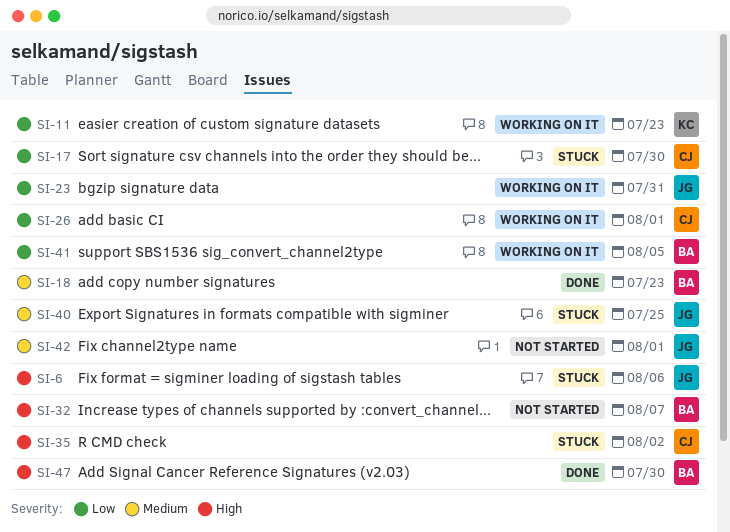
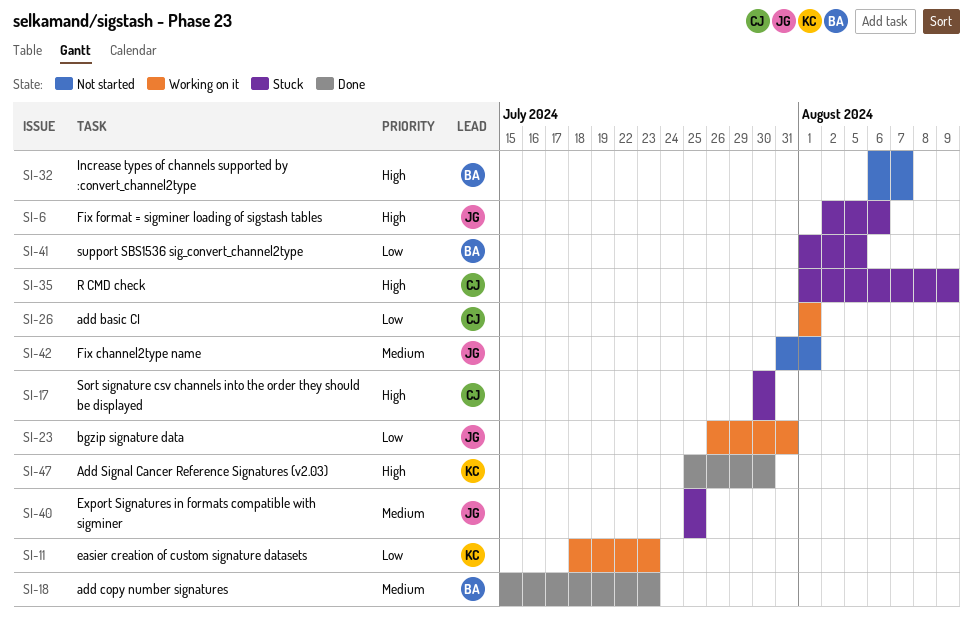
SI-17, priority: Low -> High
SI-35, due: Aug 2 -> Aug 9
SI-41, status: Working on it -> Stuck
SI-47, owner: BA -> KC

